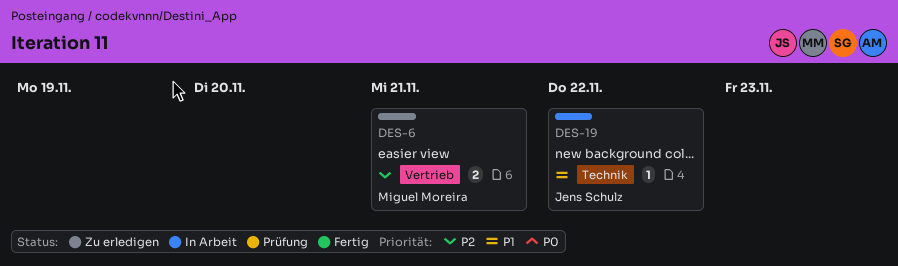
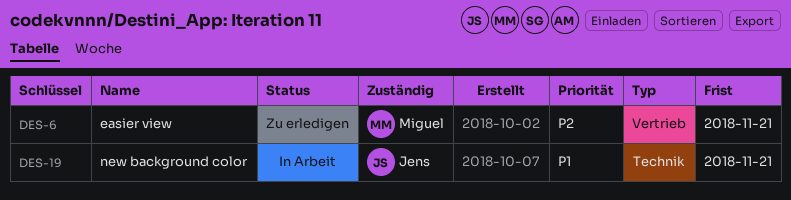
DES-19, due: Nov 22 -> Nov 21

